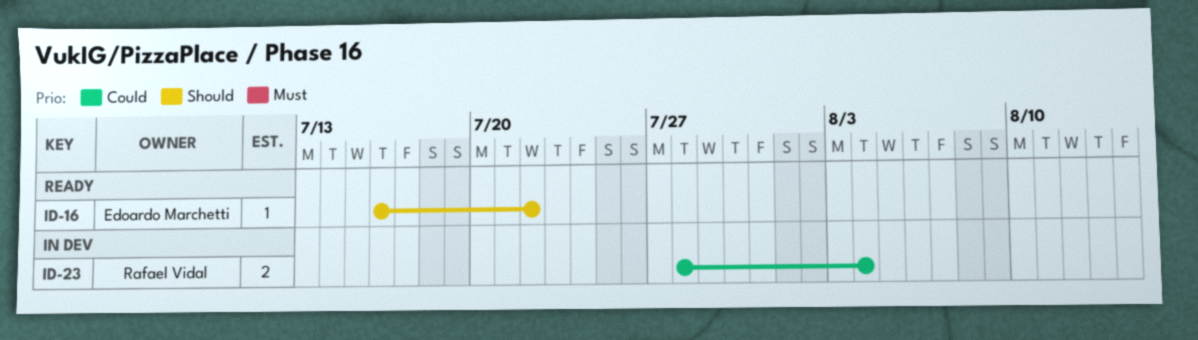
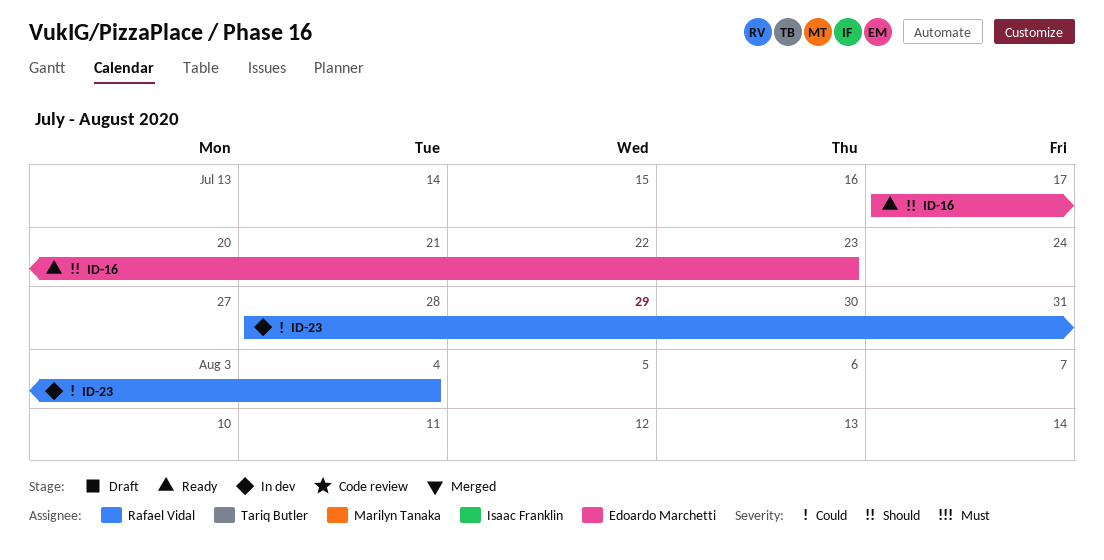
ID-16, start: Jul 16 -> Jul 17
ID-16, due: Jul 22 -> Jul 23

